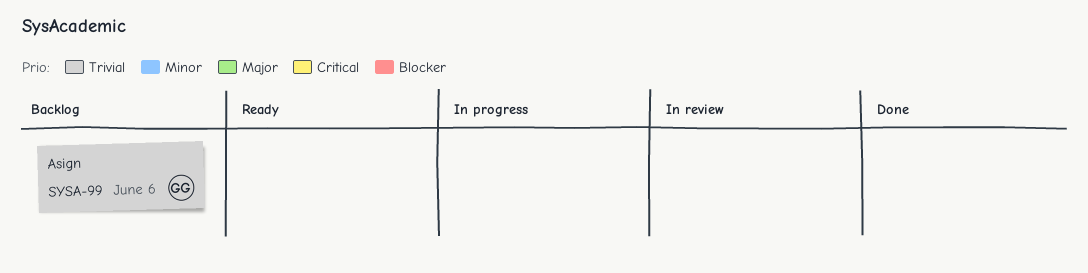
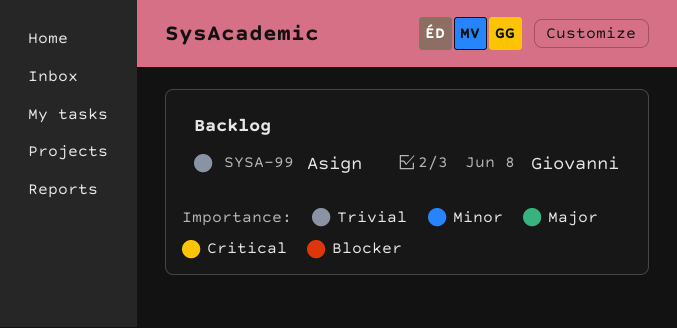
SYSA-99, due: Jun 6 -> Jun 8

